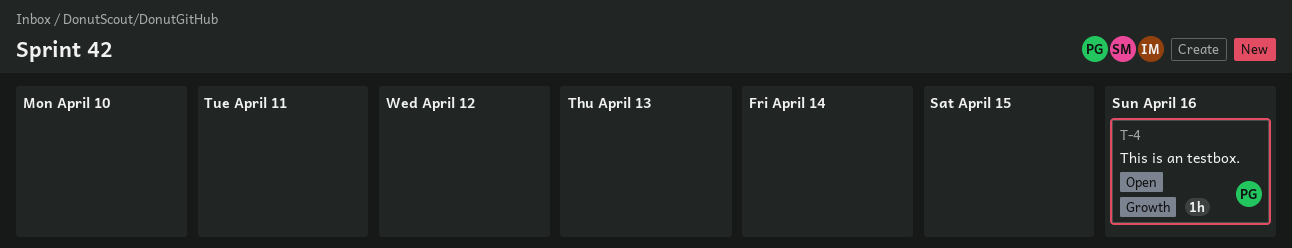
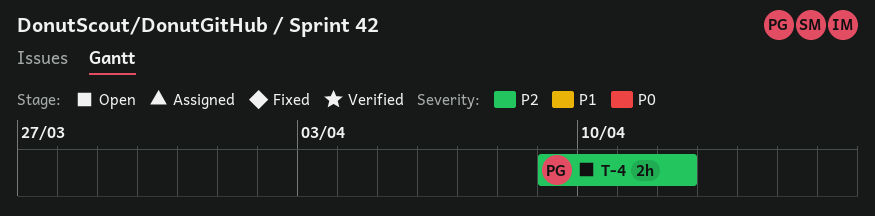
T-4, estimate: 1h -> 2h
T-4, due: Apr 16 -> Apr 12

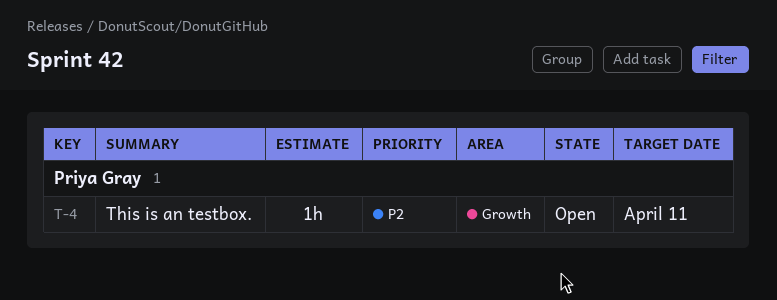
T-4, estimate: 2h -> 1h
T-4, due: Apr 12 -> Apr 11

